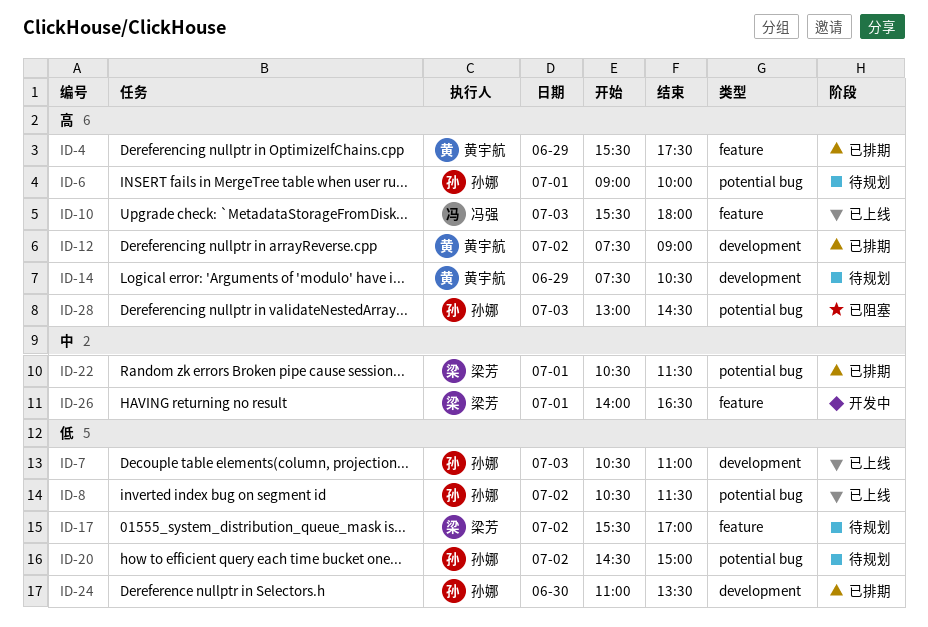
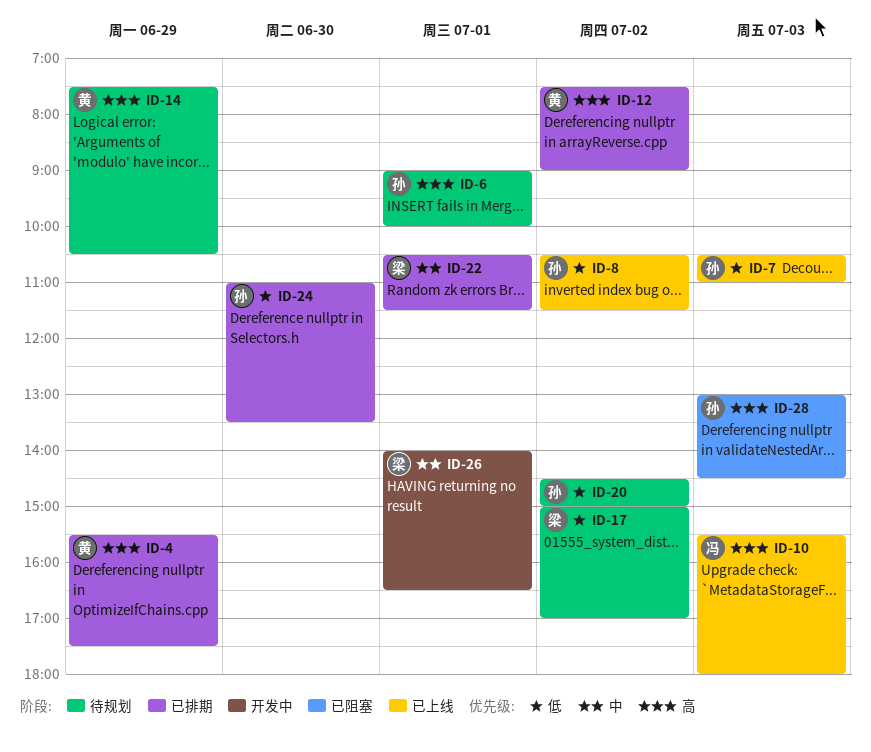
ID-17, begins: 15:30 -> 15:00

